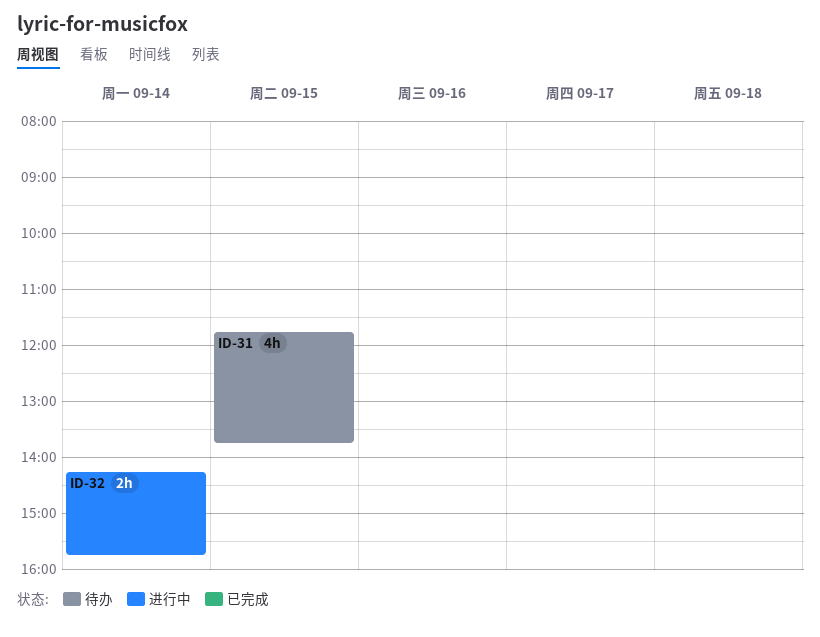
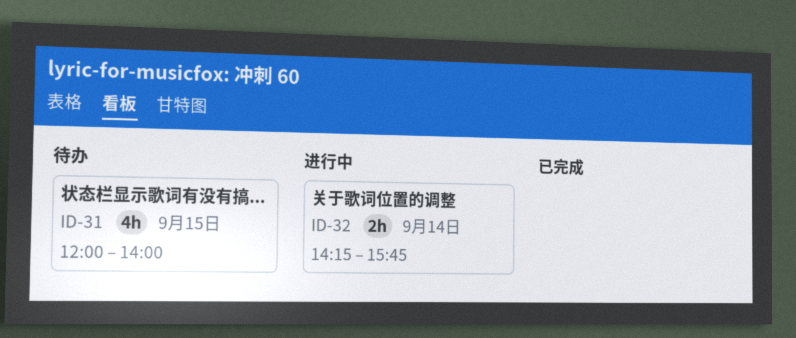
ID-31, begins: 11:45 -> 12:00
ID-31, ends: 13:45 -> 14:00

